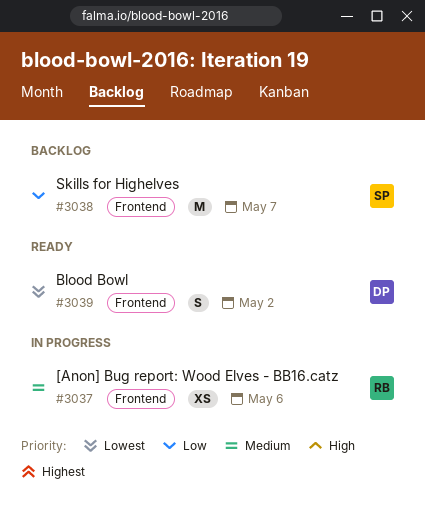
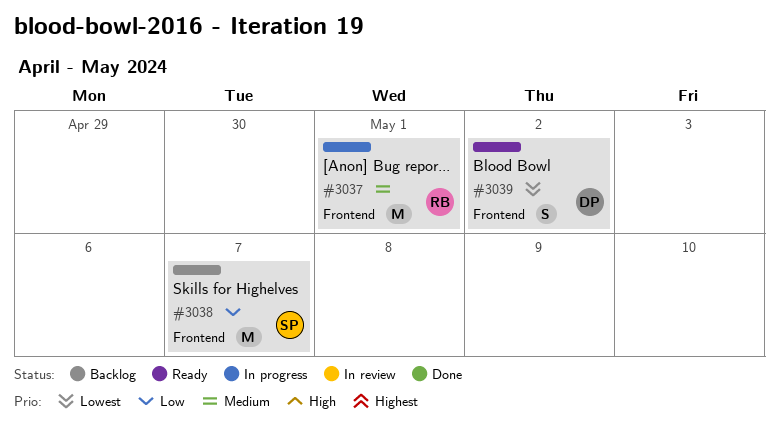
#3037, estimate: XS -> M
#3037, due: May 6 -> May 1

